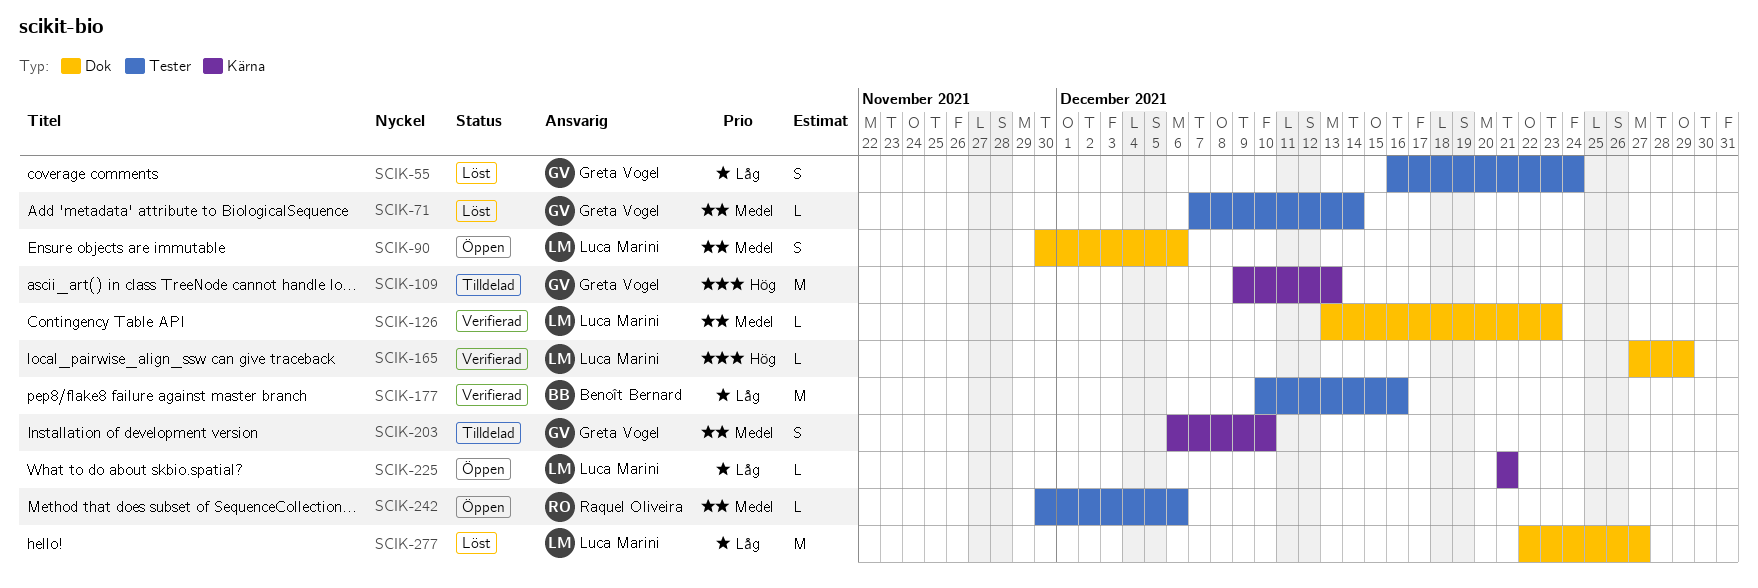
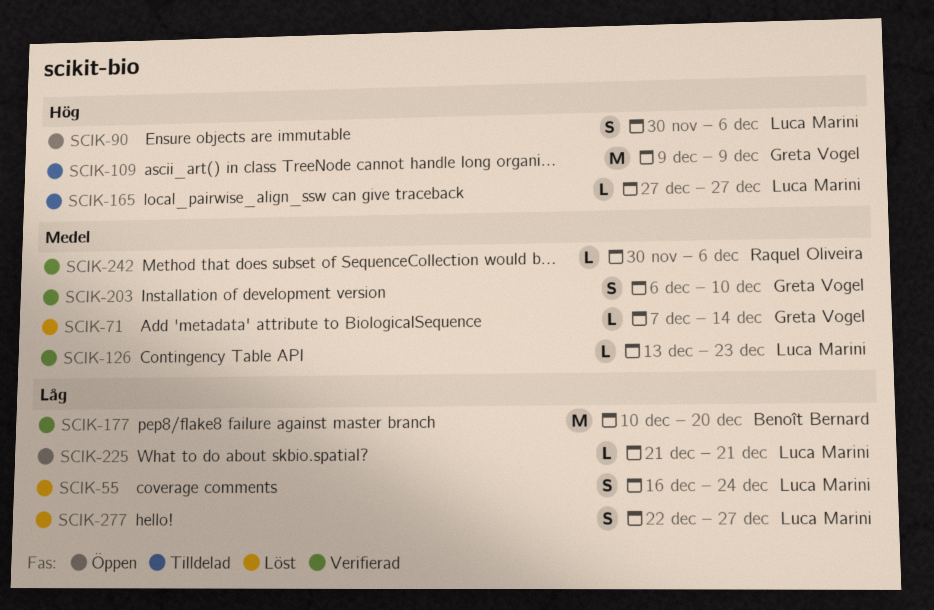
SCIK-55, owner: Greta Vogel -> Luca Marini
SCIK-90, priority: Medel -> Hög
SCIK-109, due: Dec 13 -> Dec 9
SCIK-165, status: Verifierad -> Tilldelad
SCIK-165, due: Dec 29 -> Dec 27
SCIK-177, due: Dec 16 -> Dec 20
SCIK-203, status: Tilldelad -> Verifierad
SCIK-242, status: Öppen -> Verifierad
SCIK-277, estimate: M -> S

